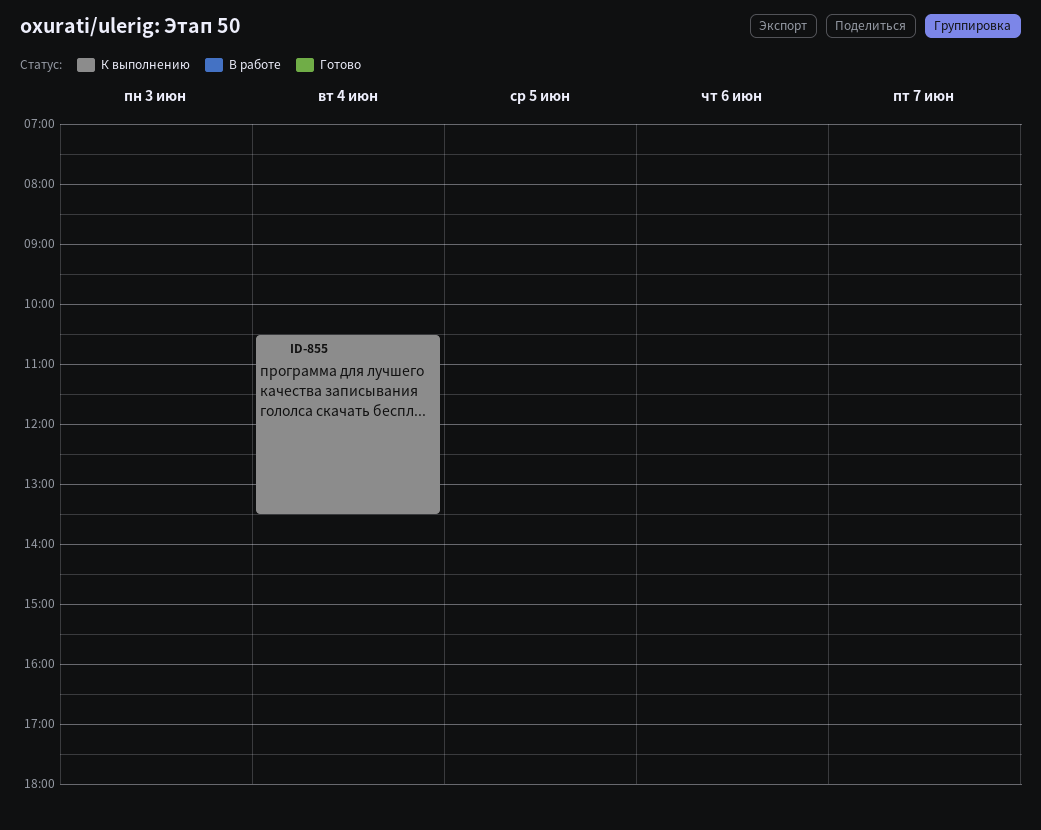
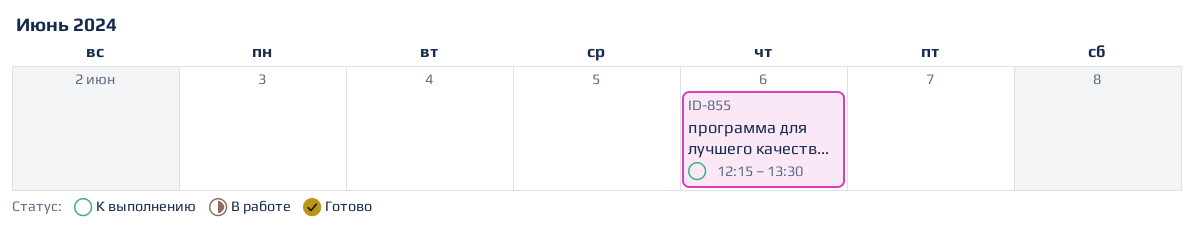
ID-855, day: Jun 4 -> Jun 6
ID-855, begins: 10:30 -> 12:15

